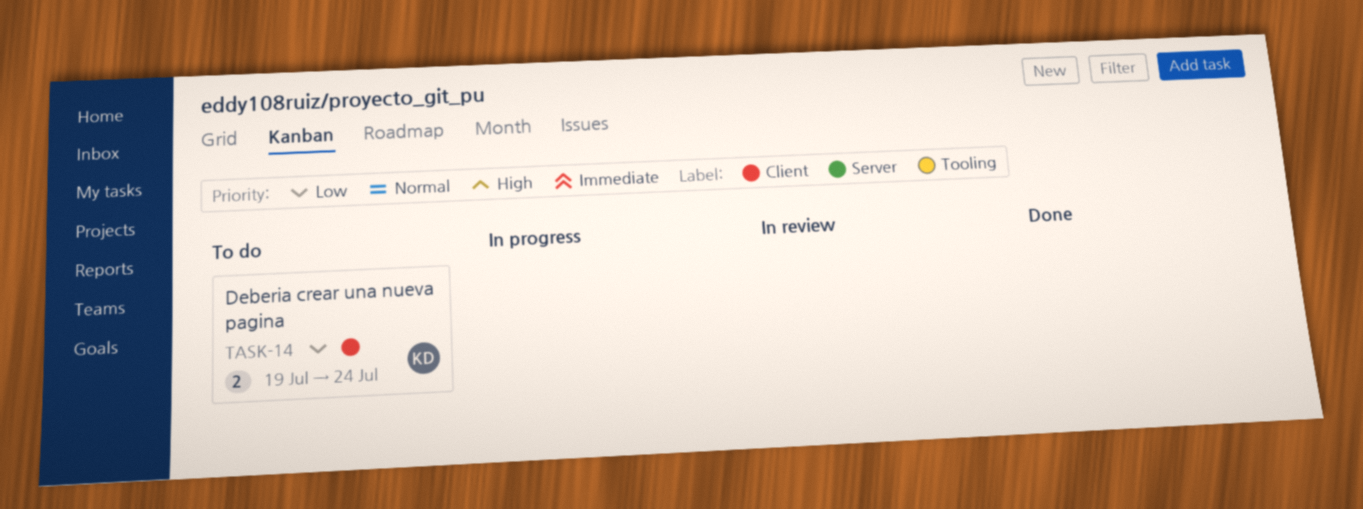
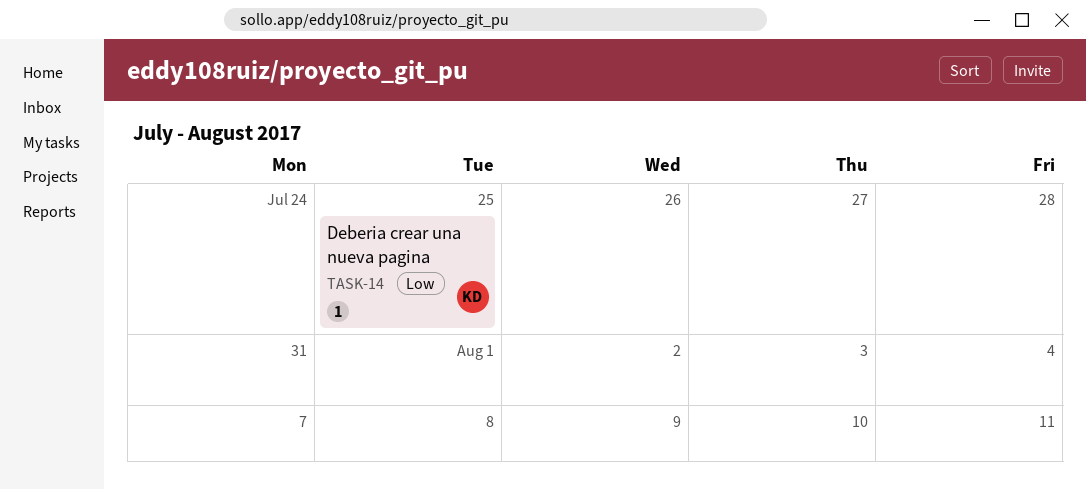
TASK-14, estimate: 2 -> 1
TASK-14, due: Jul 24 -> Jul 25

